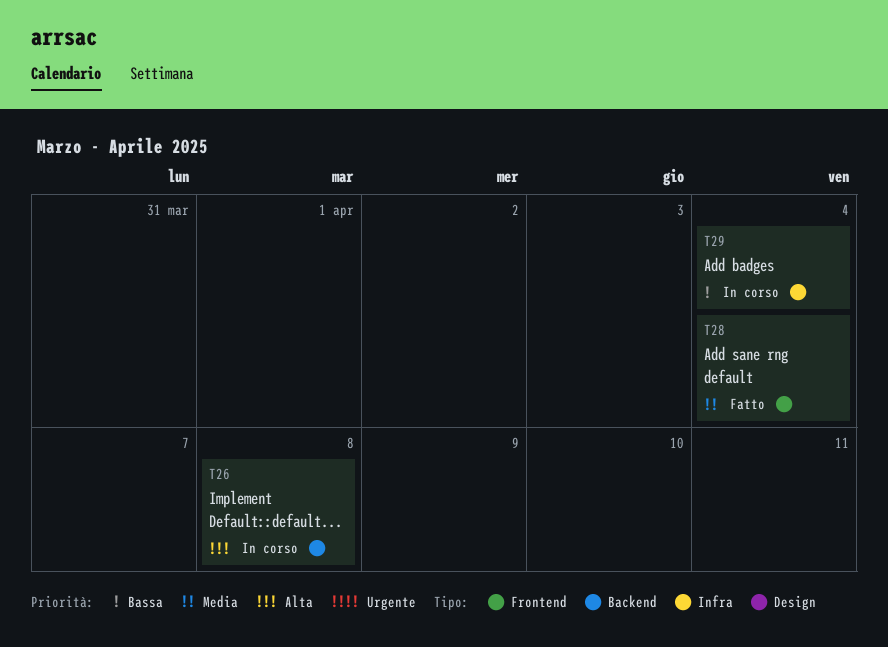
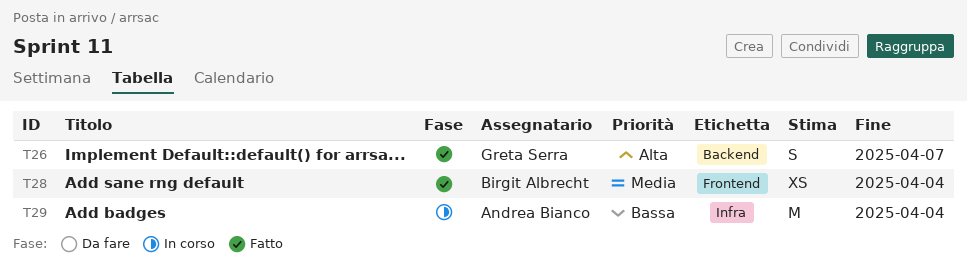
T26, status: In corso -> Fatto
T26, due: Apr 8 -> Apr 7

